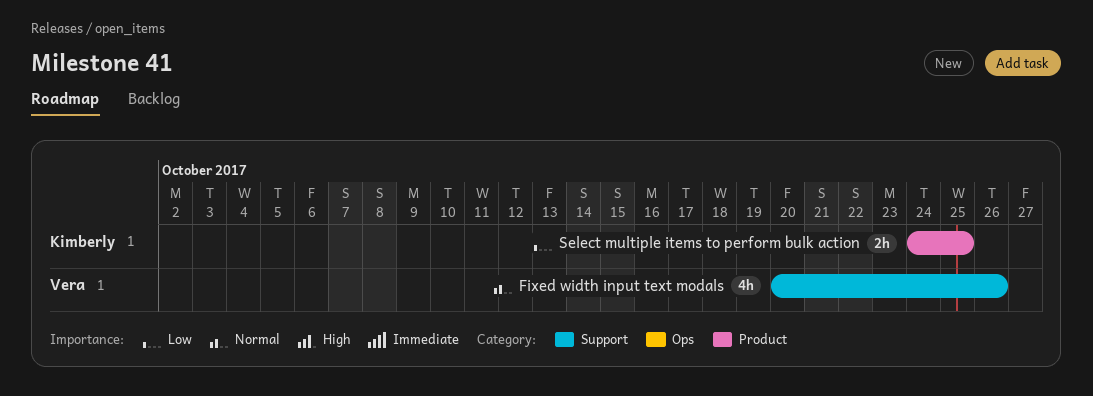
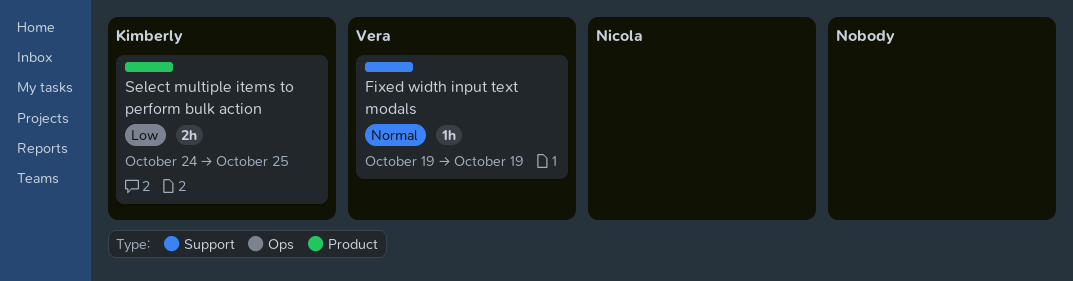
Fixed width input text modals, estimate: 4h -> 1h
Fixed width input text modals, start: Oct 20 -> Oct 19
Fixed width input text modals, due: Oct 26 -> Oct 19

